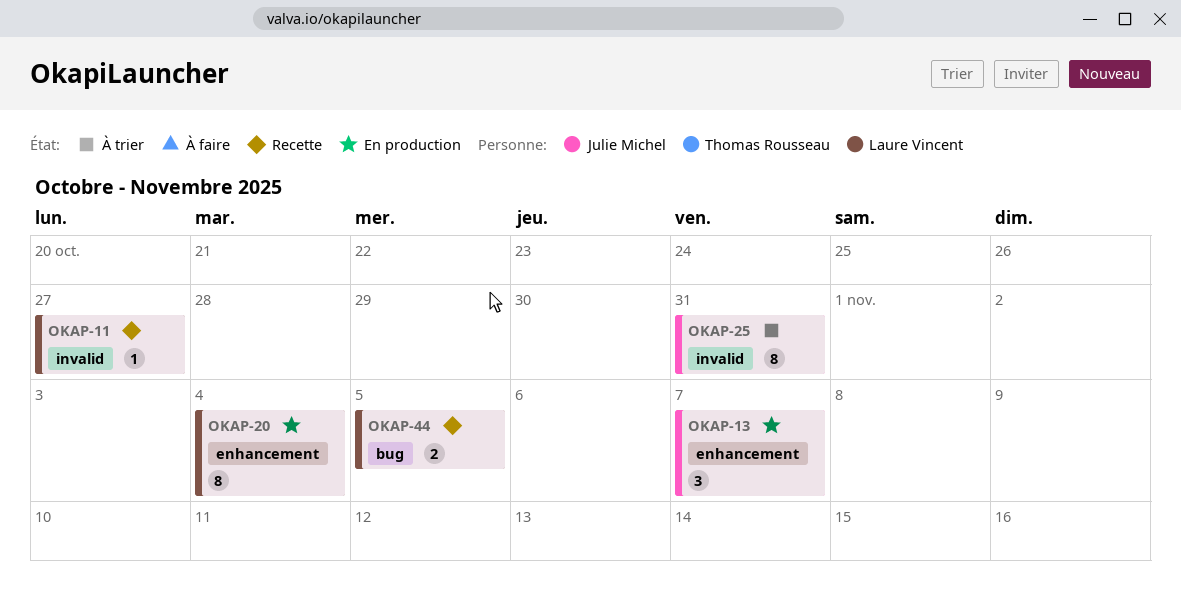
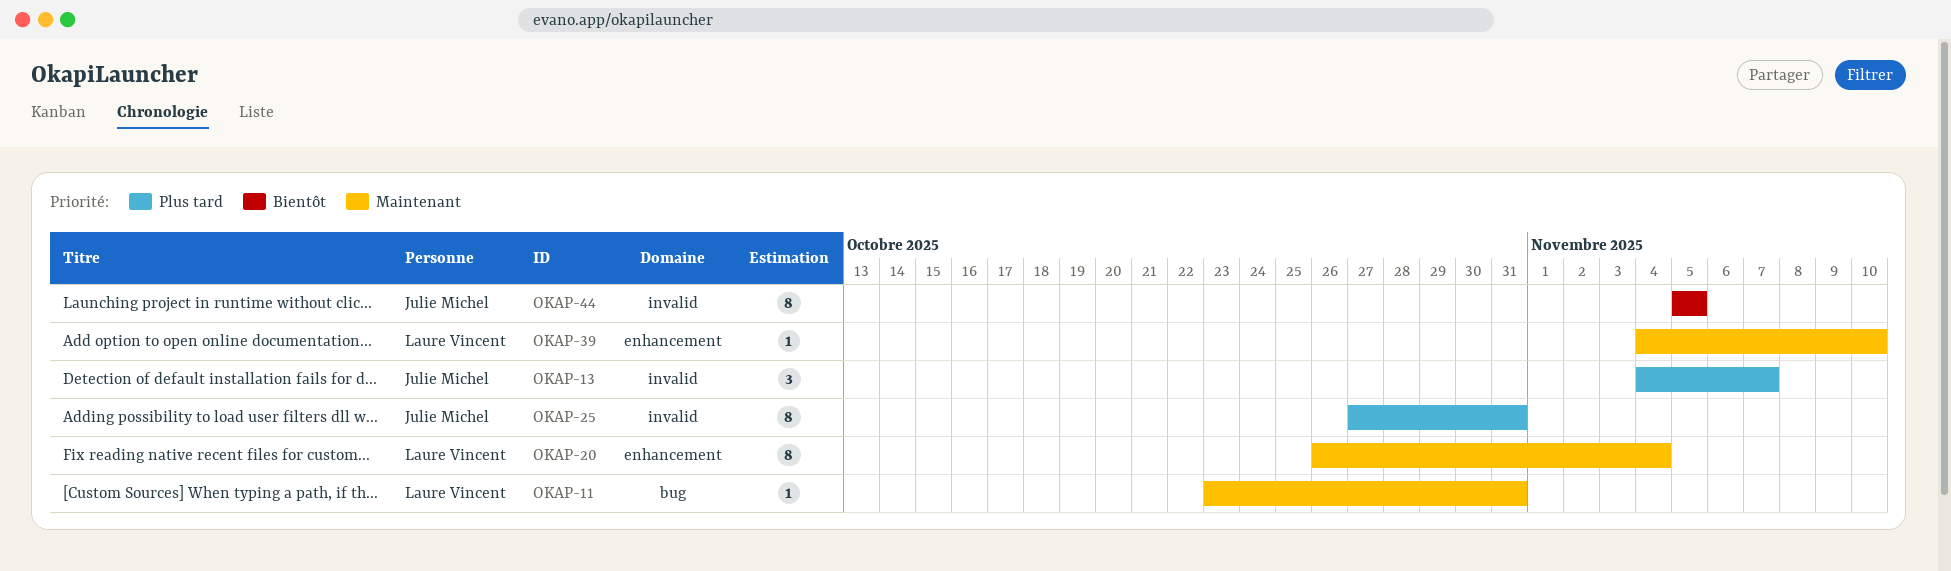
OKAP-11, label: invalid -> bug
OKAP-11, due: Oct 27 -> Oct 31
OKAP-13, label: enhancement -> invalid
OKAP-39: none -> present
OKAP-44, owner: Laure Vincent -> Julie Michel
OKAP-44, label: bug -> invalid
OKAP-44, estimate: 2 -> 8

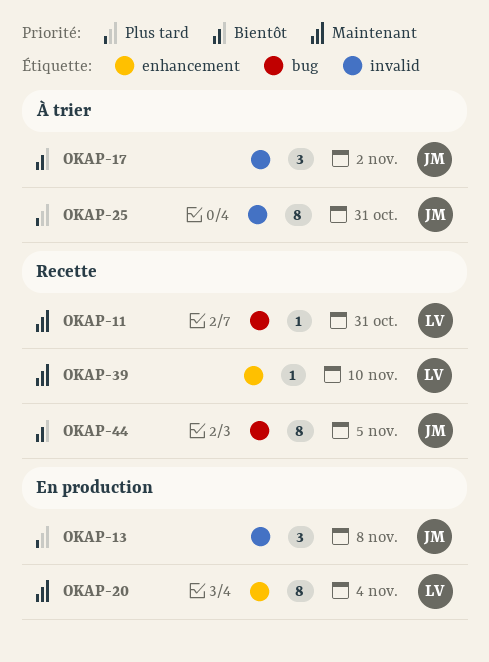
OKAP-13, due: Nov 7 -> Nov 8
OKAP-17: none -> present
OKAP-44, label: invalid -> bug

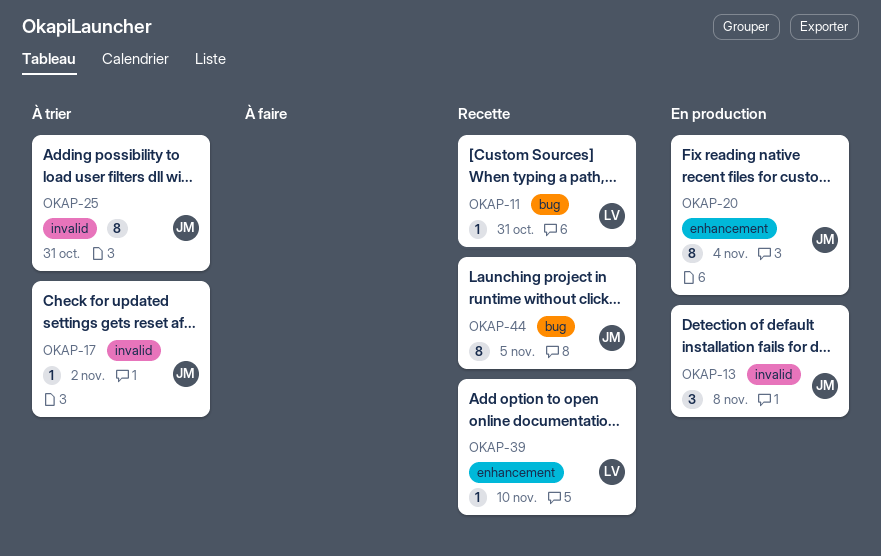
OKAP-17, estimate: 3 -> 1
OKAP-20, owner: LV -> JM

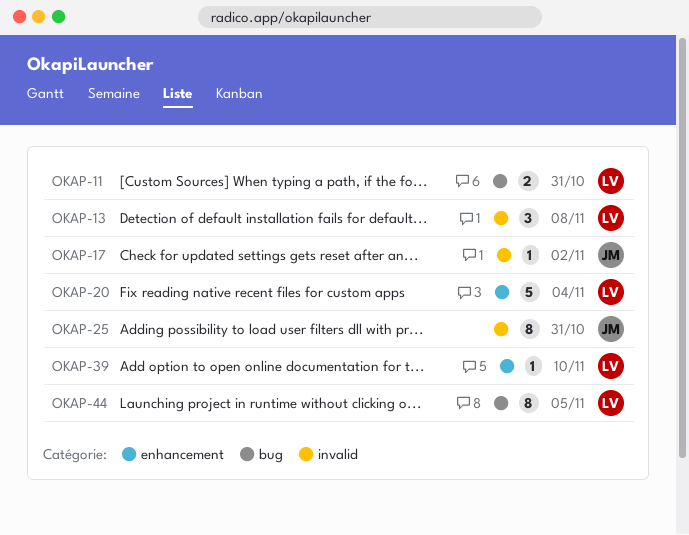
OKAP-11, estimate: 1 -> 2
OKAP-13, owner: JM -> LV
OKAP-20, owner: JM -> LV
OKAP-20, estimate: 8 -> 5
OKAP-44, owner: JM -> LV

